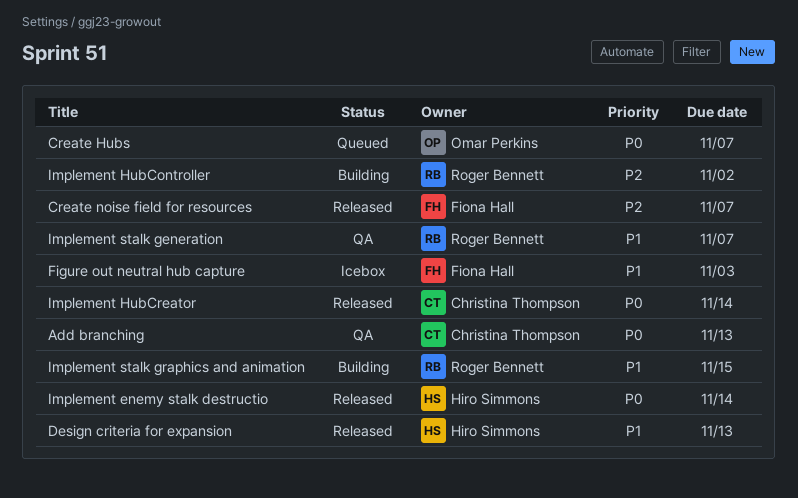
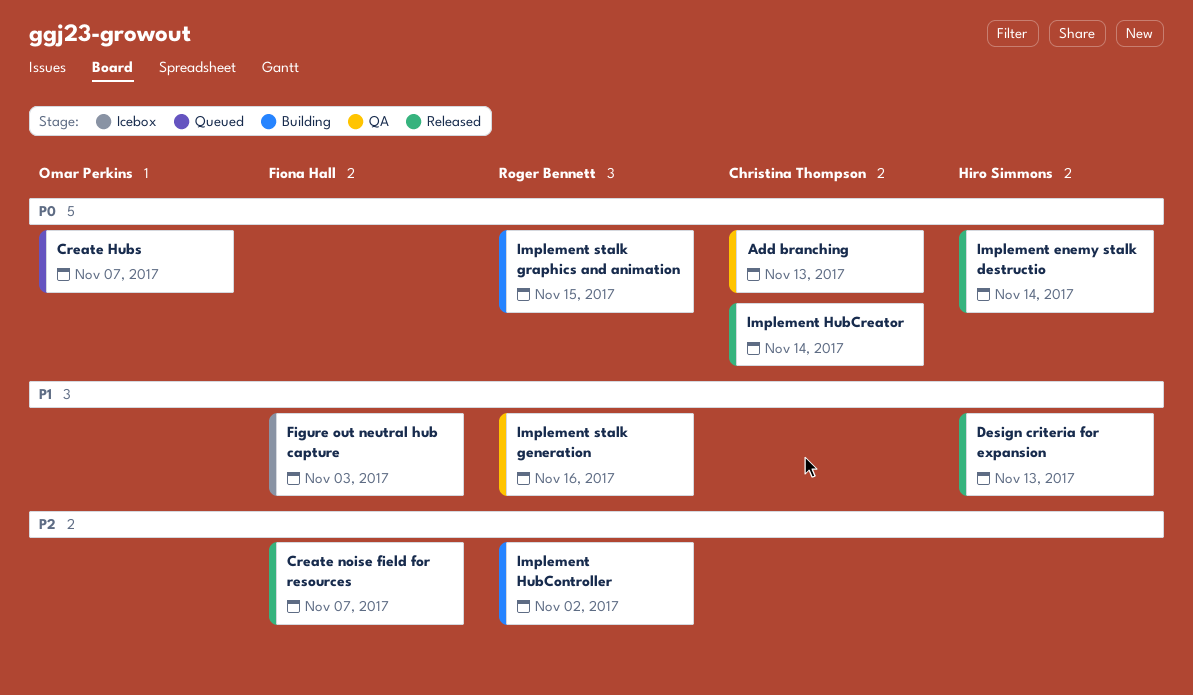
Implement stalk generation, due: Nov 7 -> Nov 16
Implement stalk graphics and animation, priority: P1 -> P0

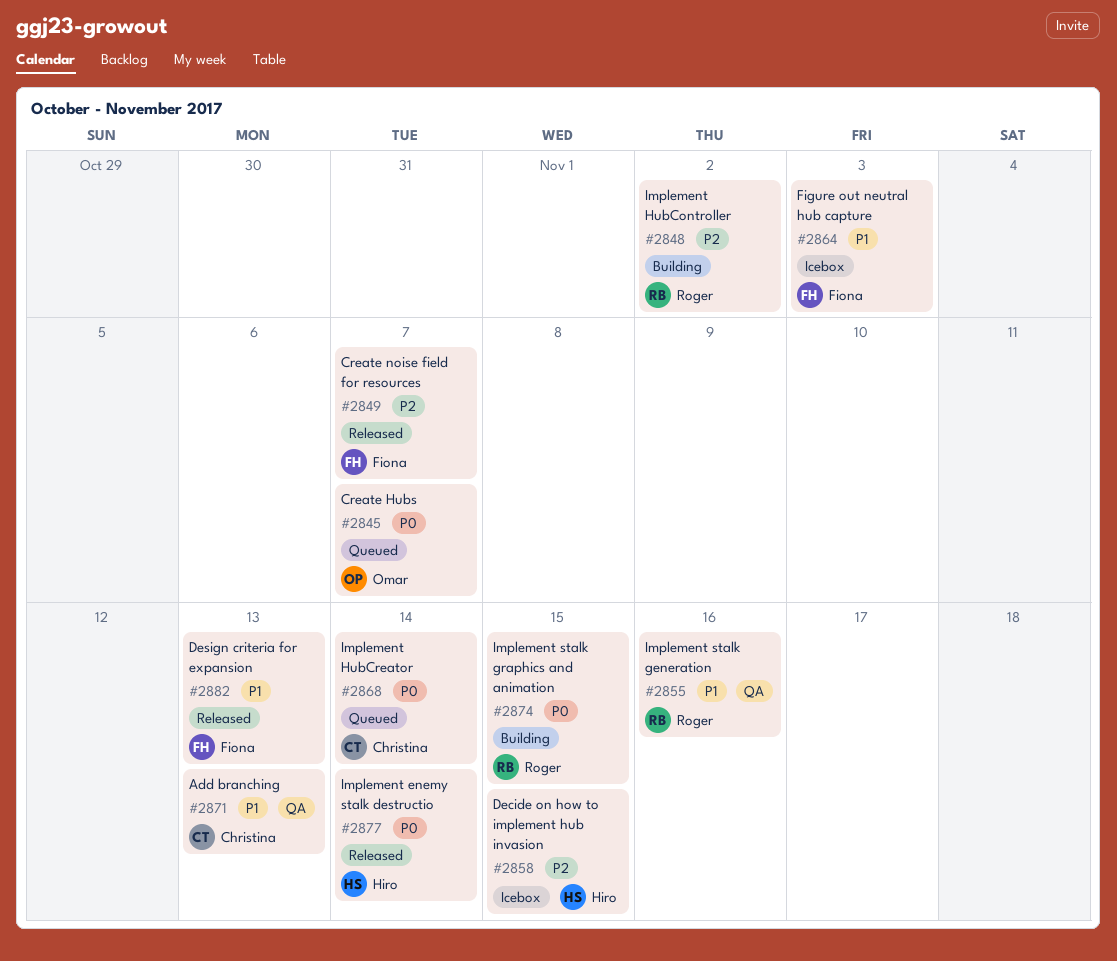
Add branching, priority: P0 -> P1
Decide on how to implement hub invasion: none -> present
Design criteria for expansion, owner: Hiro Simmons -> Fiona Hall
Implement HubCreator, status: Released -> Queued

